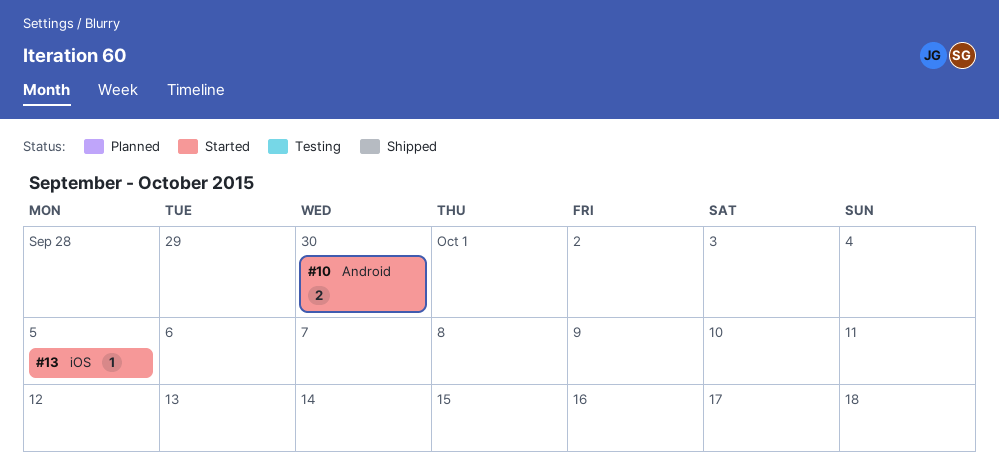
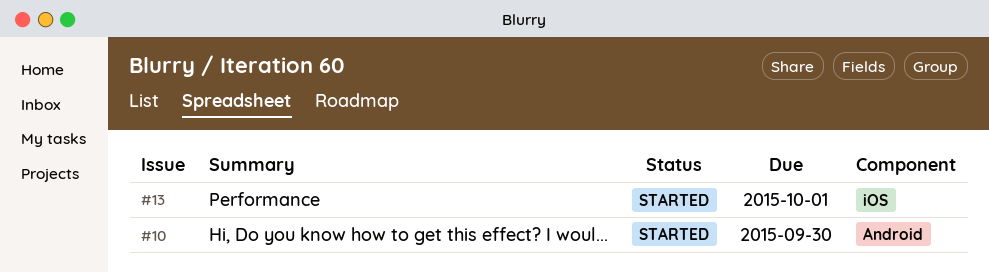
#13, due: Oct 5 -> Oct 1

